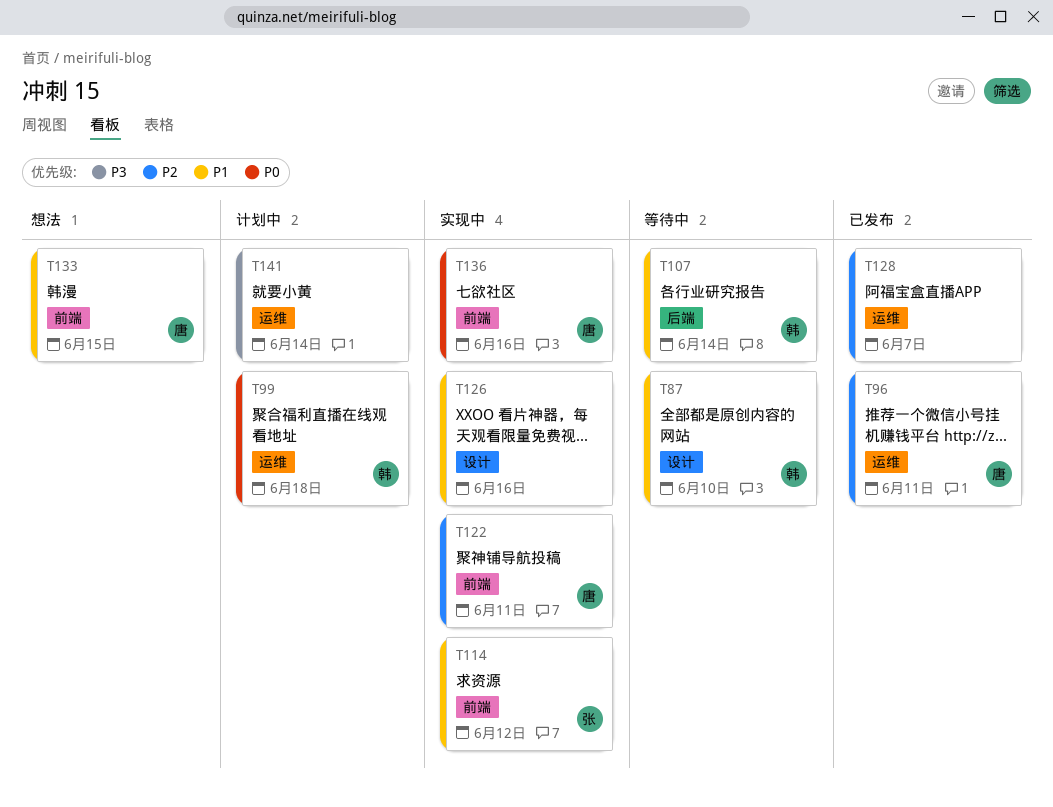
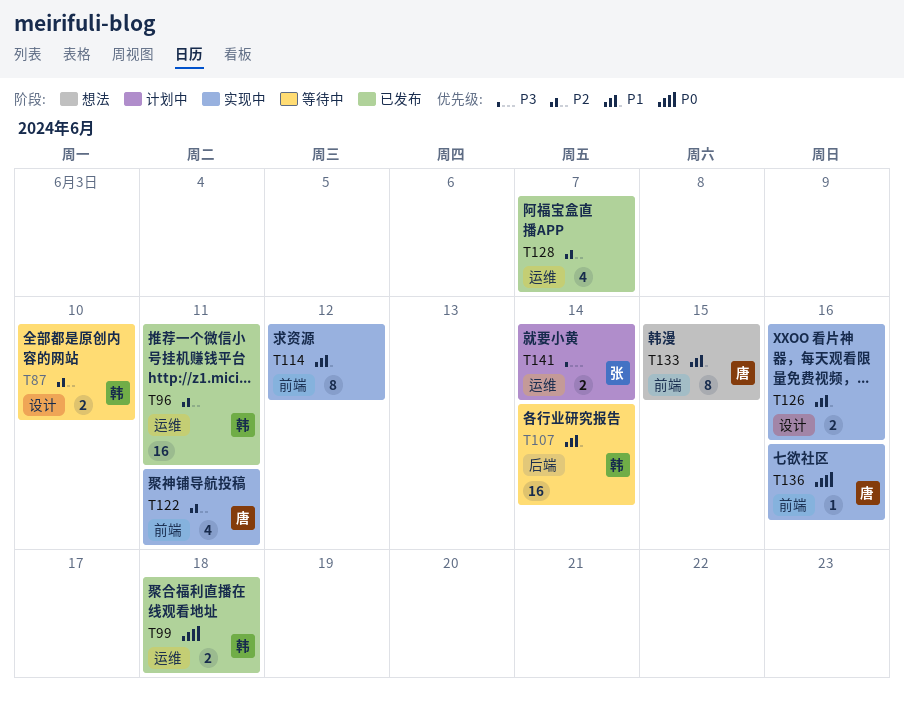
T87, priority: P1 -> P2
T96, owner: 唐 -> 韩
T99, status: 计划中 -> 已发布
T114, owner: 张 -> none
T141, owner: none -> 张

